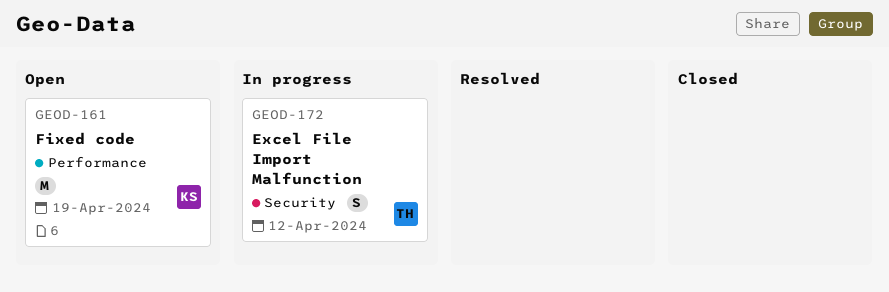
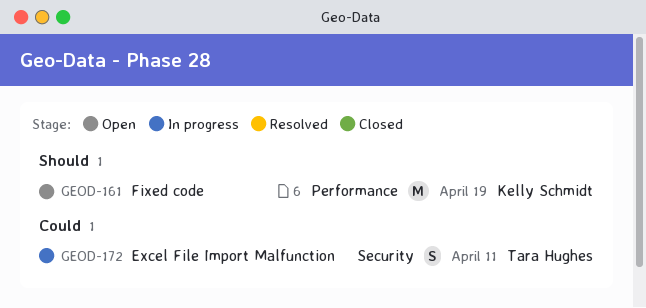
GEOD-172, due: Apr 12 -> Apr 11

